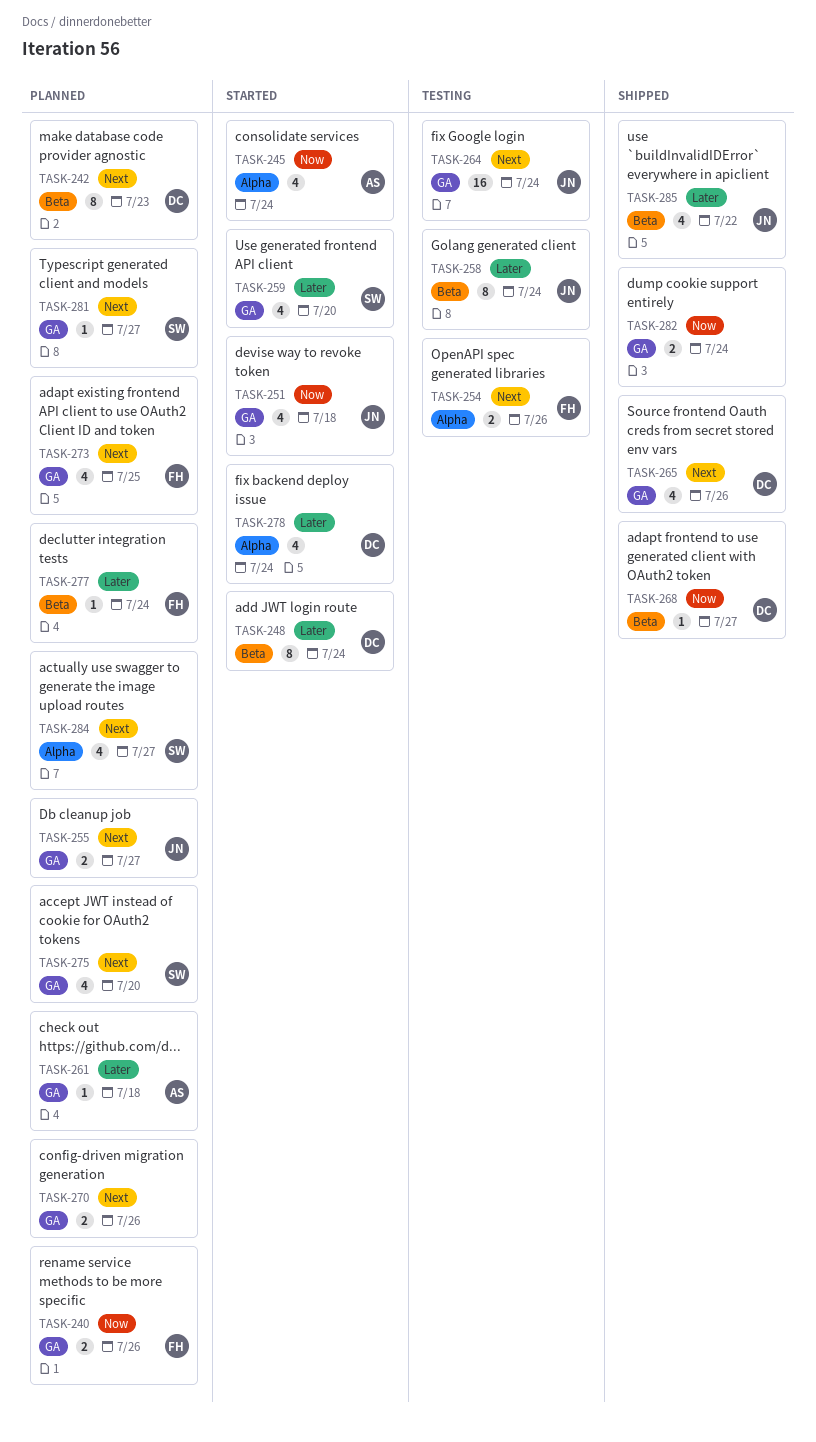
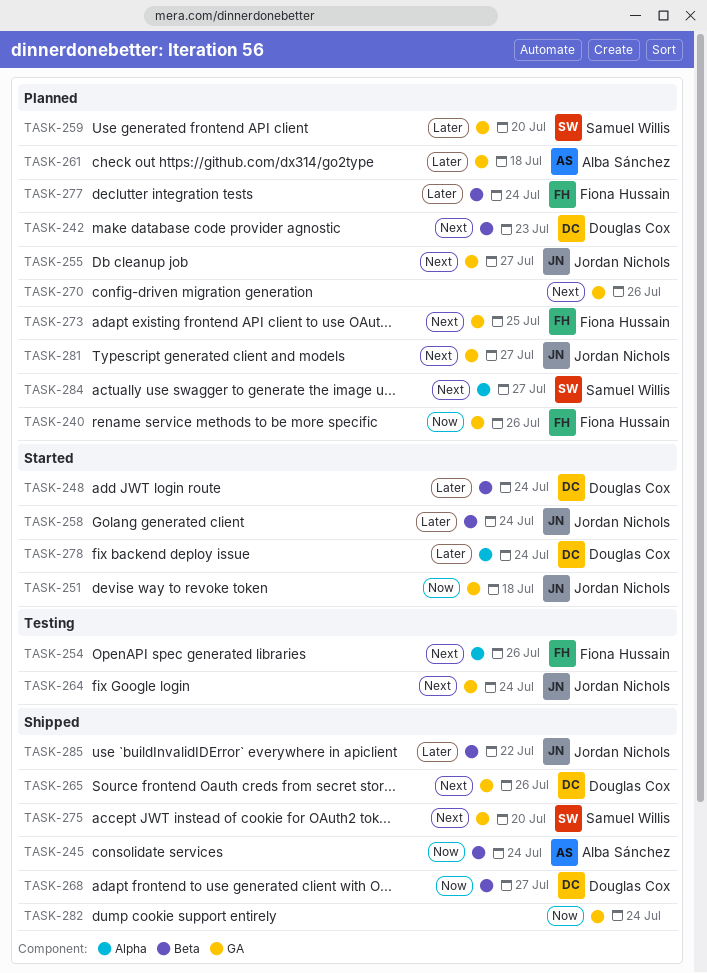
TASK-245, status: Started -> Shipped
TASK-245, label: Alpha -> Beta
TASK-258, status: Testing -> Started
TASK-259, status: Started -> Planned
TASK-275, status: Planned -> Shipped
TASK-281, owner: Samuel Willis -> Jordan Nichols

